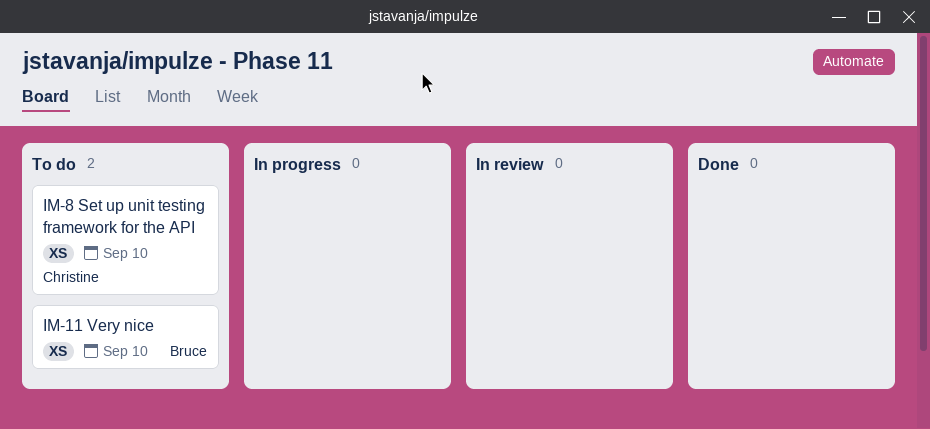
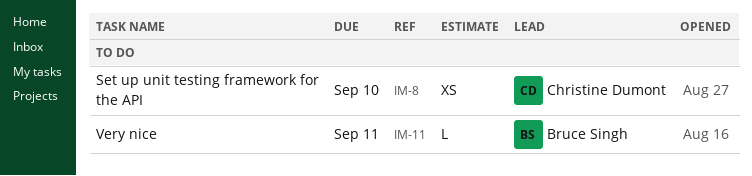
IM-11, estimate: XS -> L
IM-11, due: Sep 10 -> Sep 11

